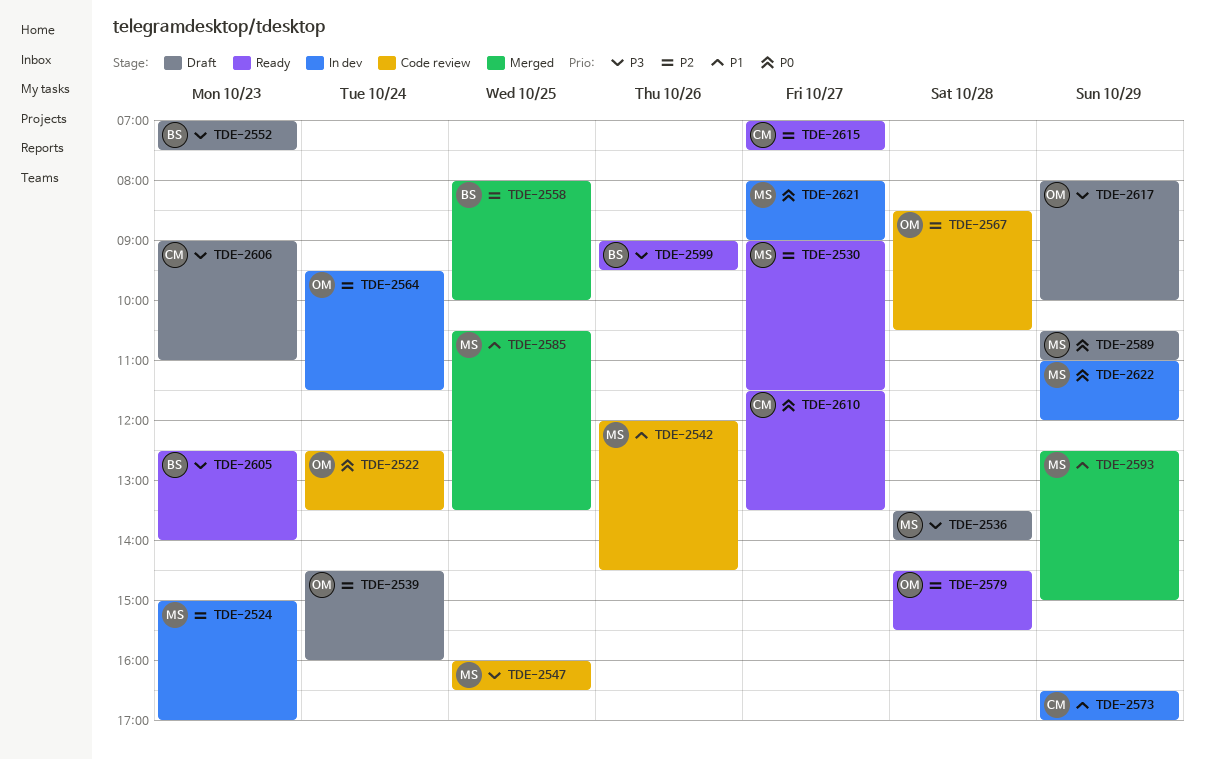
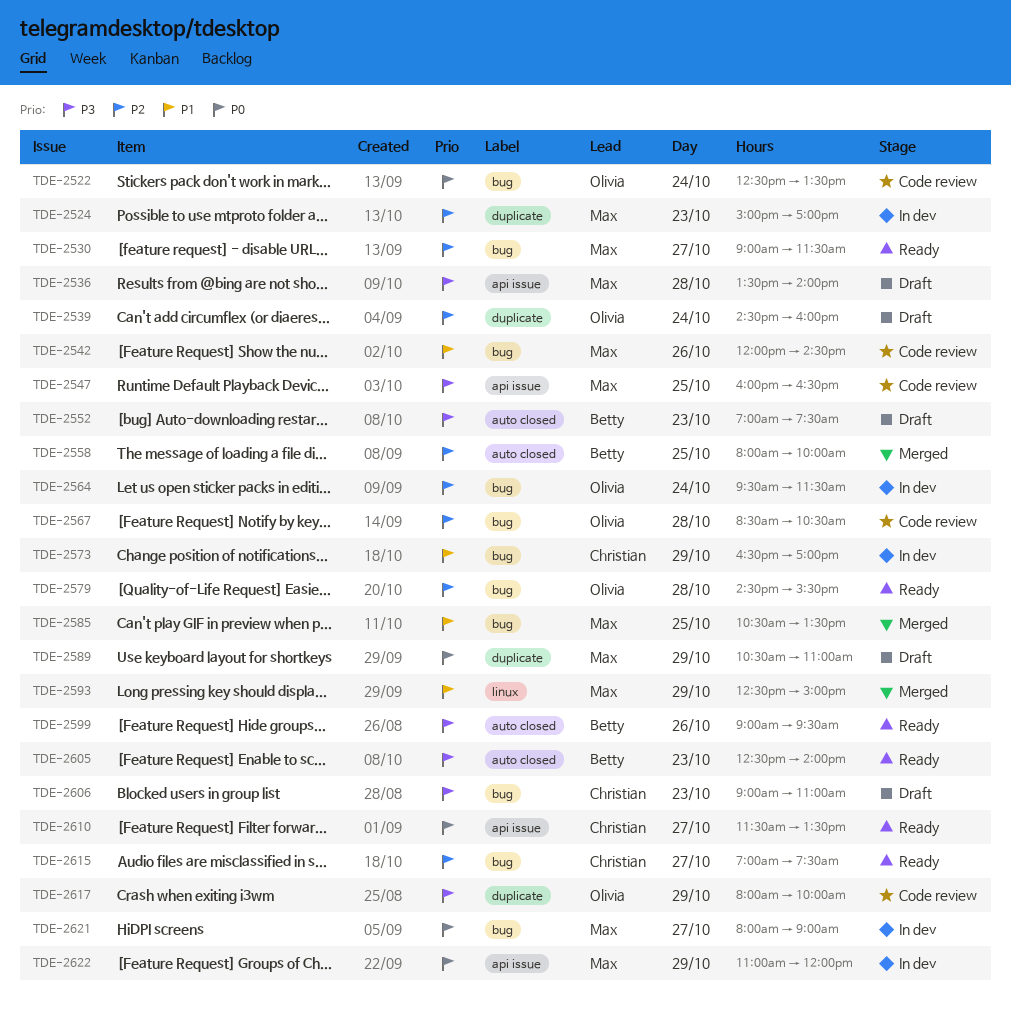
TDE-2617, status: Draft -> Code review

